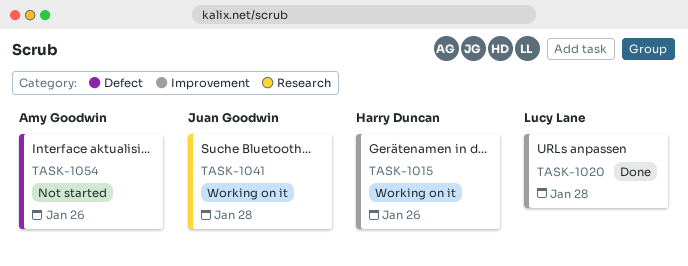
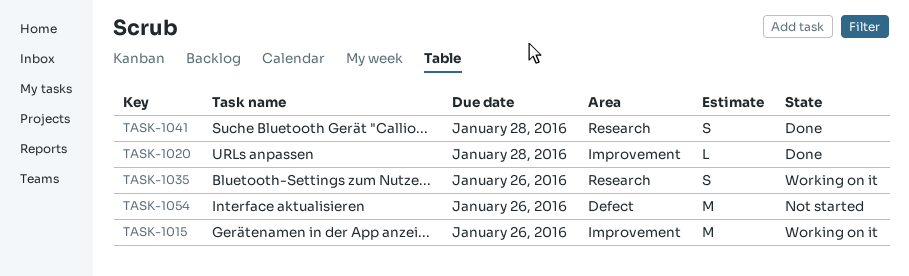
TASK-1035: none -> present
TASK-1041, status: Working on it -> Done

